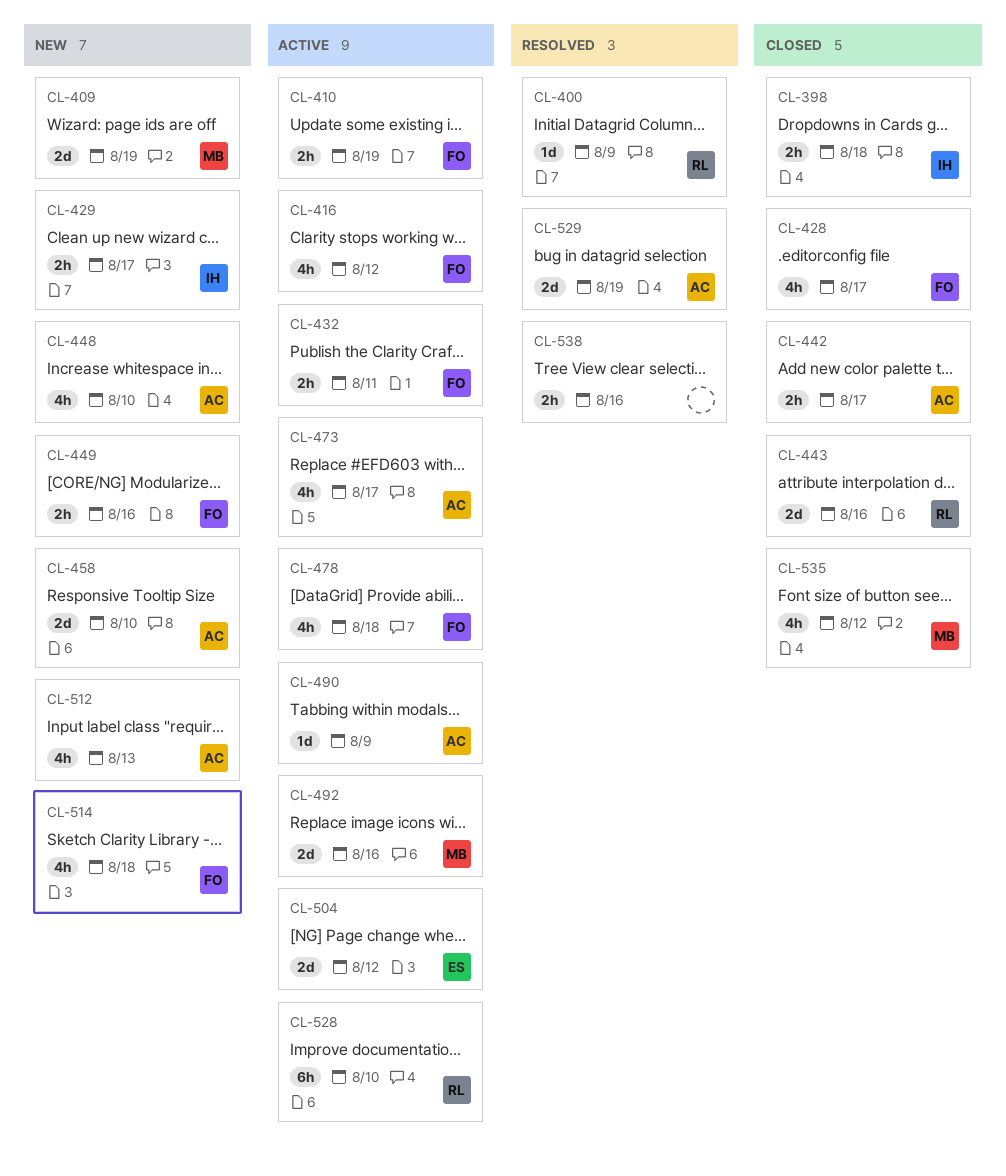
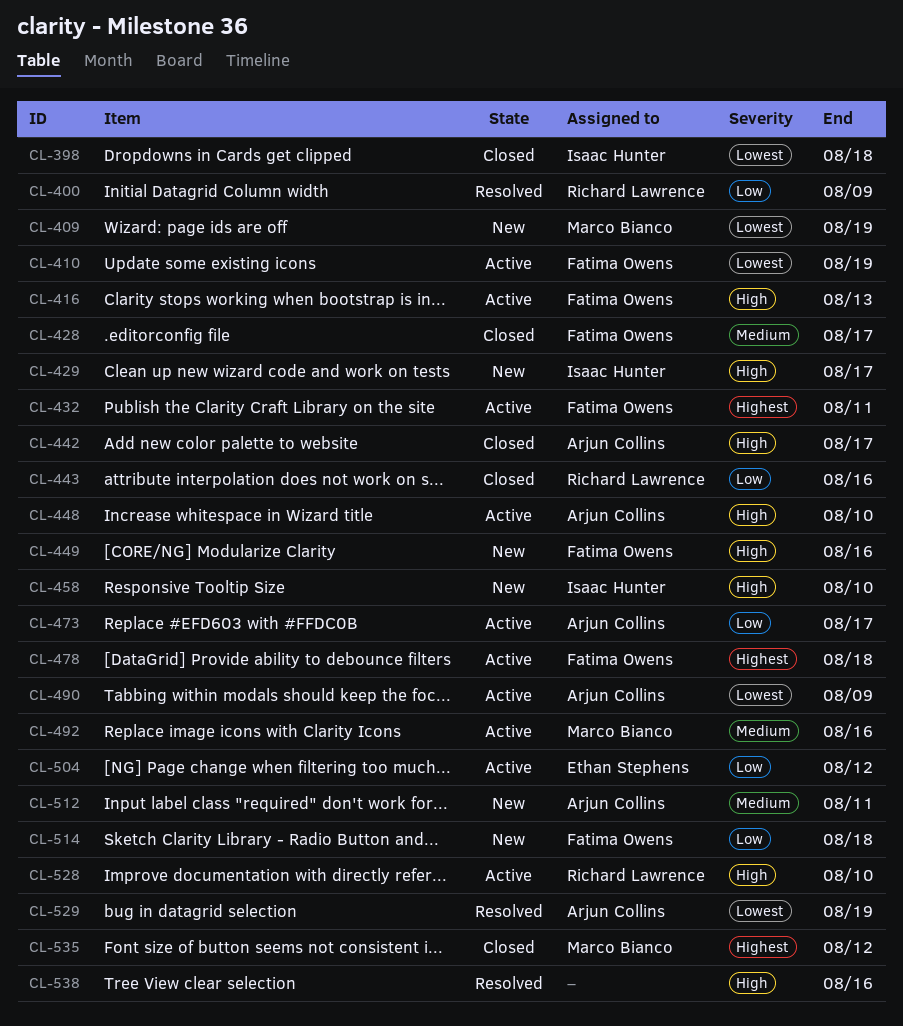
CL-416, due: Aug 12 -> Aug 13
CL-448, status: New -> Active
CL-458, owner: Arjun Collins -> Isaac Hunter
CL-512, due: Aug 13 -> Aug 11

